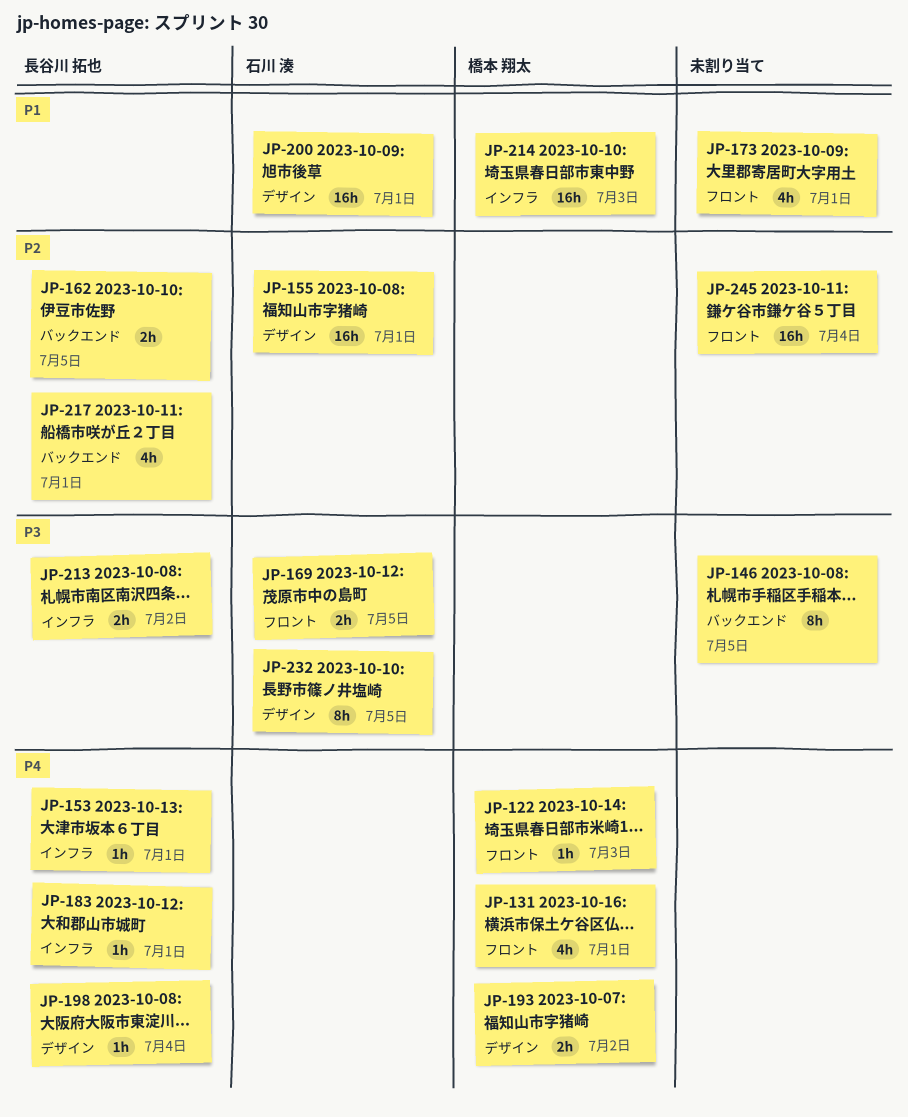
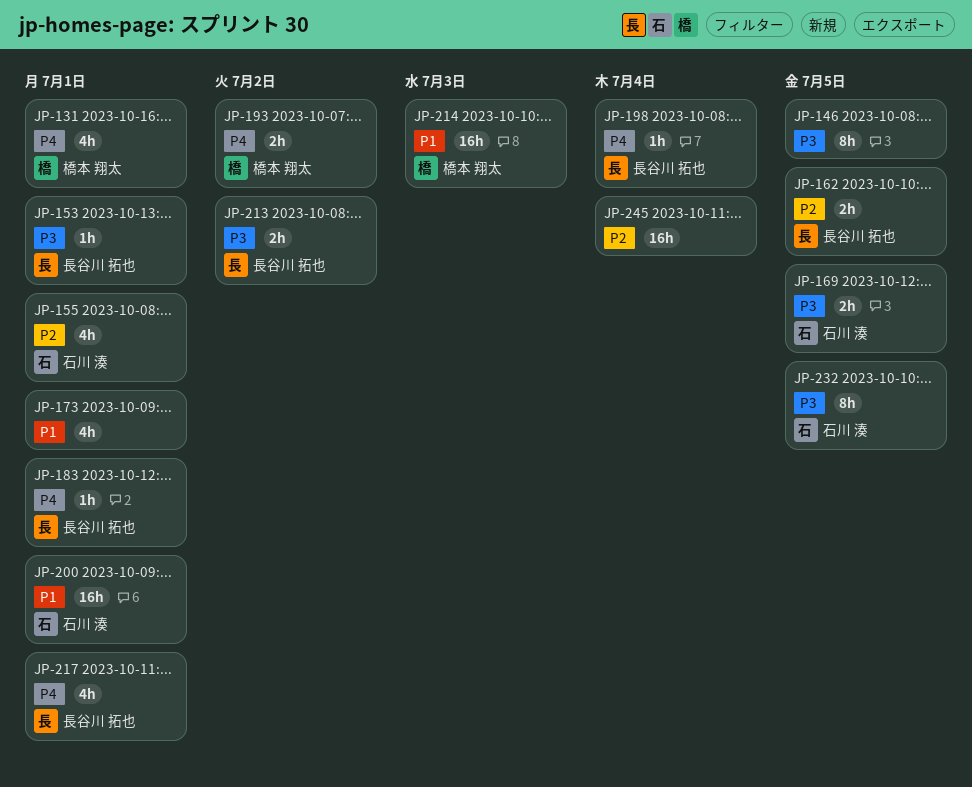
JP-122: present -> none
JP-153, priority: P4 -> P3
JP-155, estimate: 16h -> 4h
JP-217, priority: P2 -> P4

